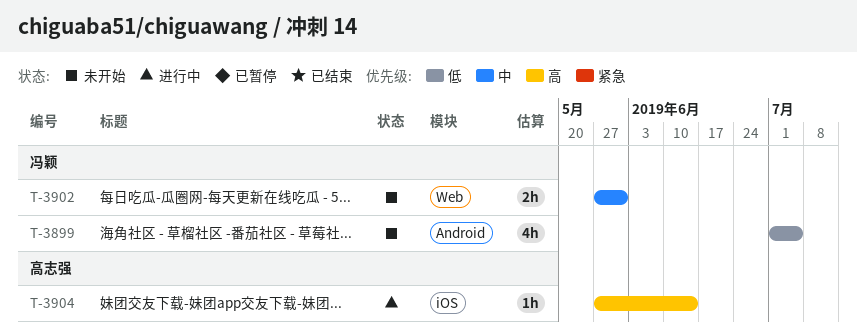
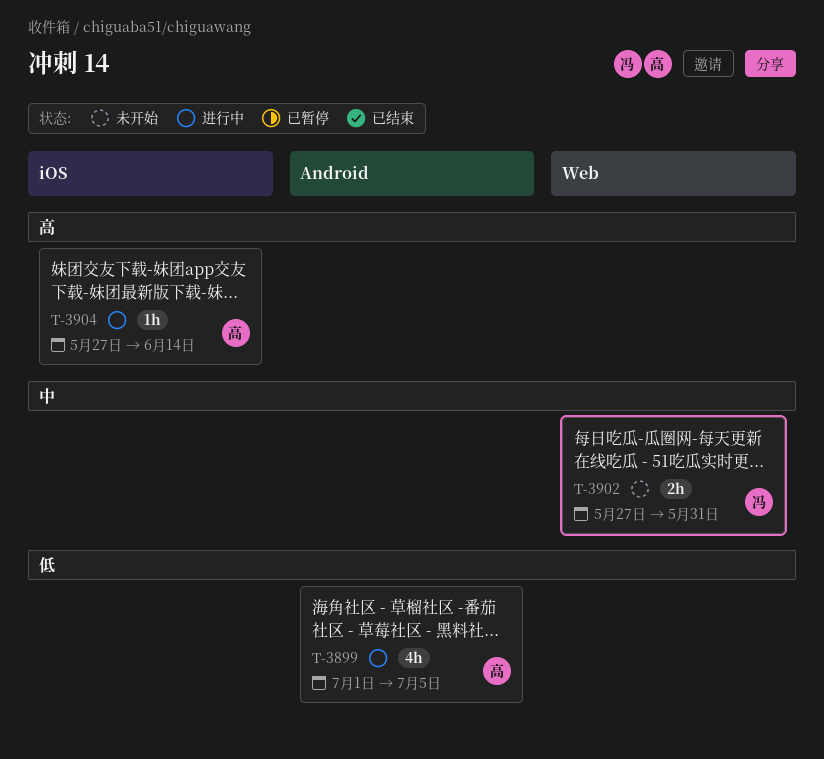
T-3899, status: 未开始 -> 进行中
T-3899, owner: 冯颖 -> 高志强

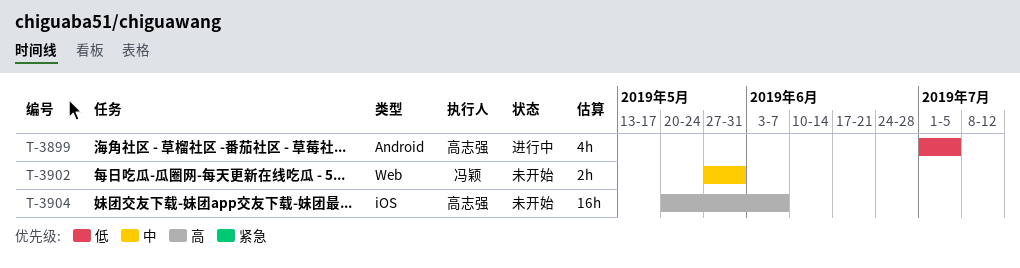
T-3904, status: 进行中 -> 未开始
T-3904, estimate: 1h -> 16h
T-3904, start: May 27 -> May 20
T-3904, due: Jun 14 -> Jun 7

